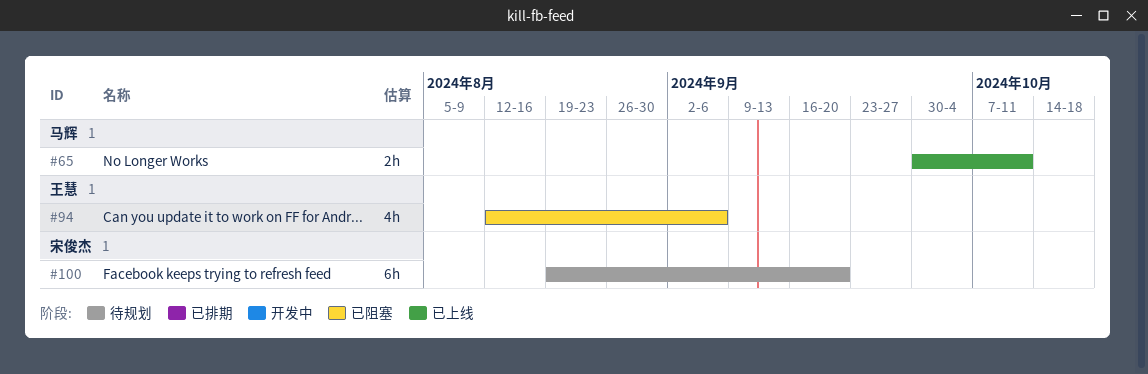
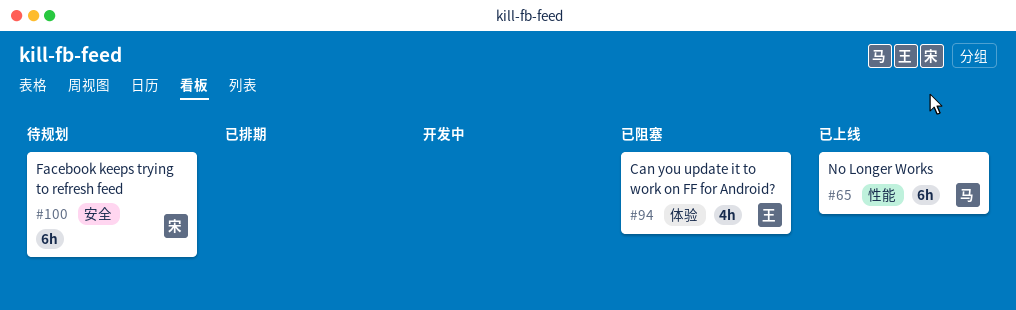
#65, estimate: 2h -> 6h

